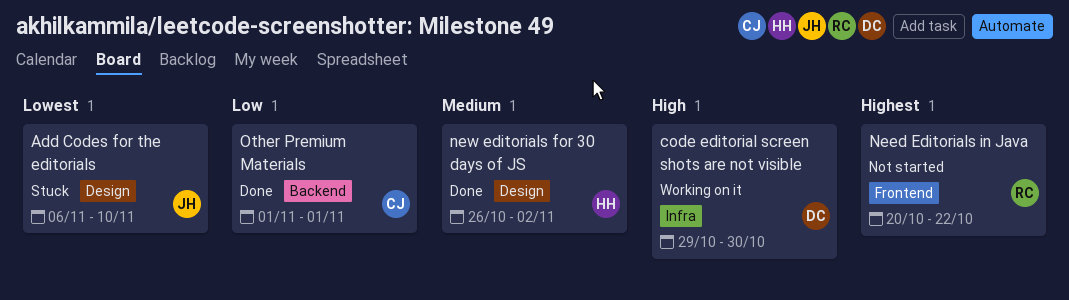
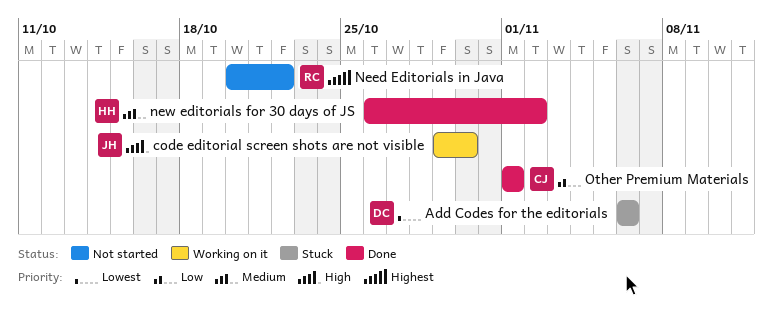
Add Codes for the editorials, owner: JH -> DC
Add Codes for the editorials, due: Nov 10 -> Nov 6
code editorial screen shots are not visible, owner: DC -> JH

